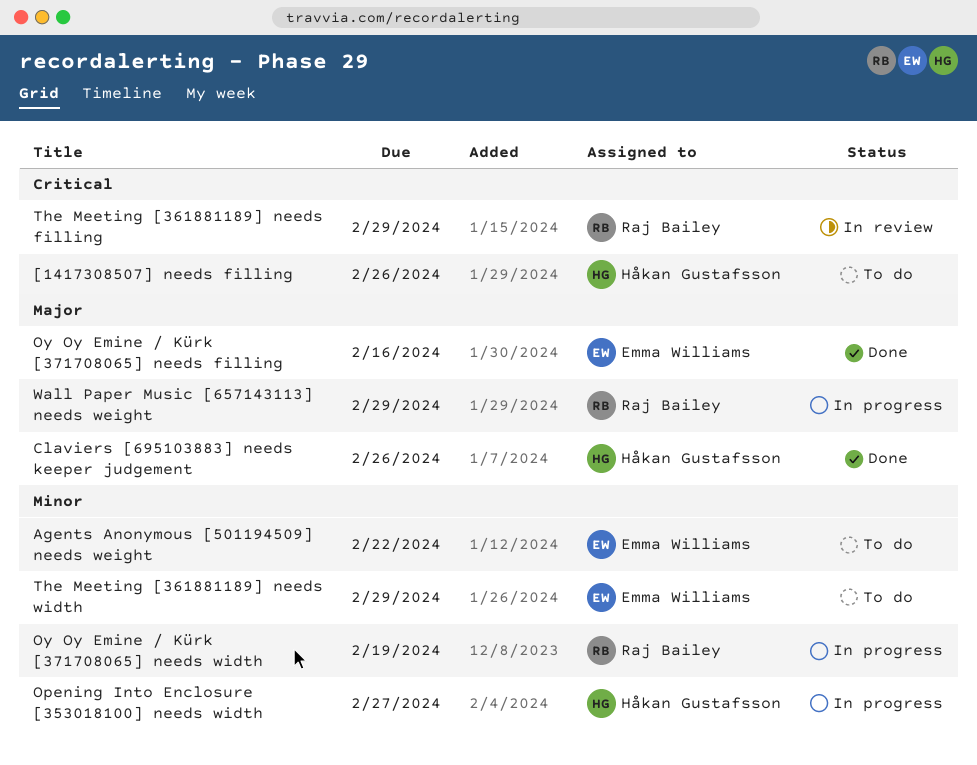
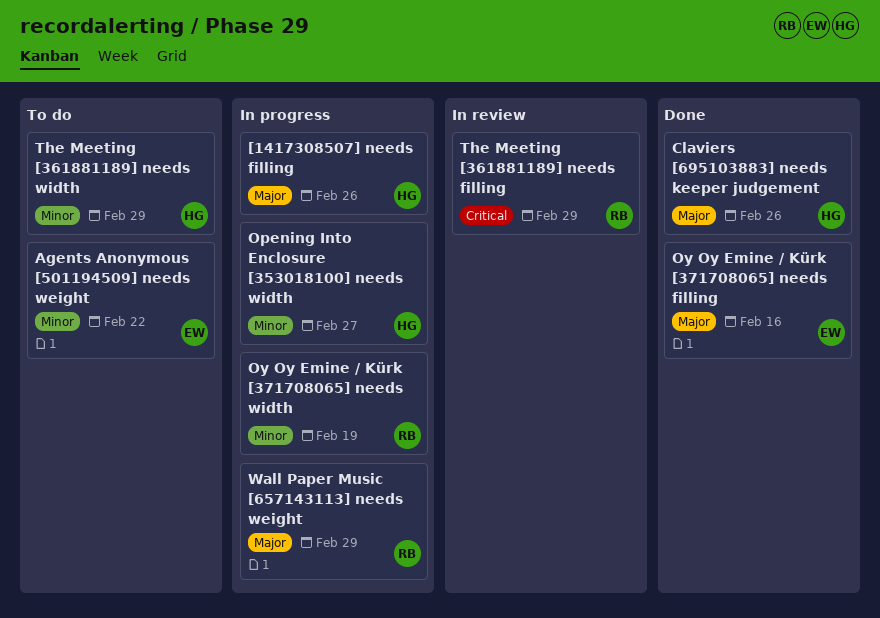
[1417308507] needs filling, status: To do -> In progress
[1417308507] needs filling, priority: Critical -> Major
The Meeting [361881189] needs width, owner: Emma Williams -> Håkan Gustafsson

